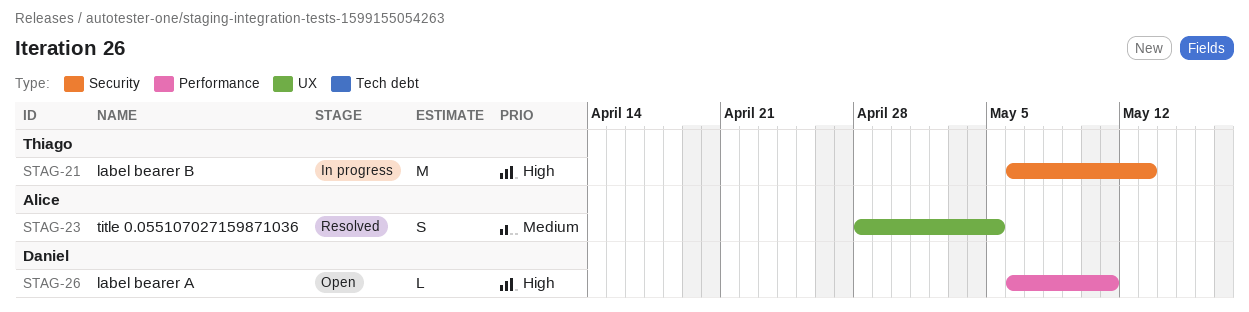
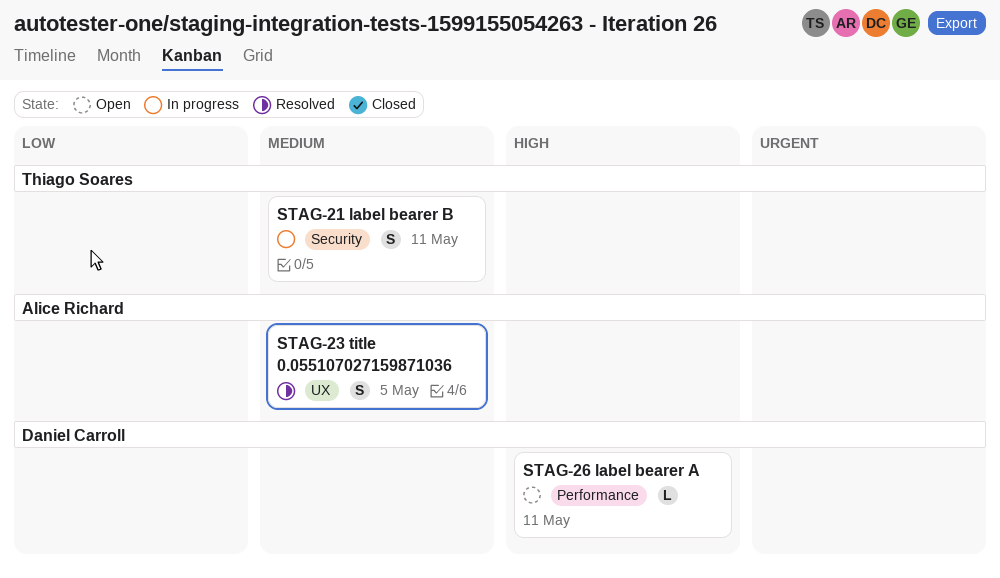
STAG-21, priority: High -> Medium
STAG-21, estimate: M -> S
STAG-21, due: May 13 -> May 11

